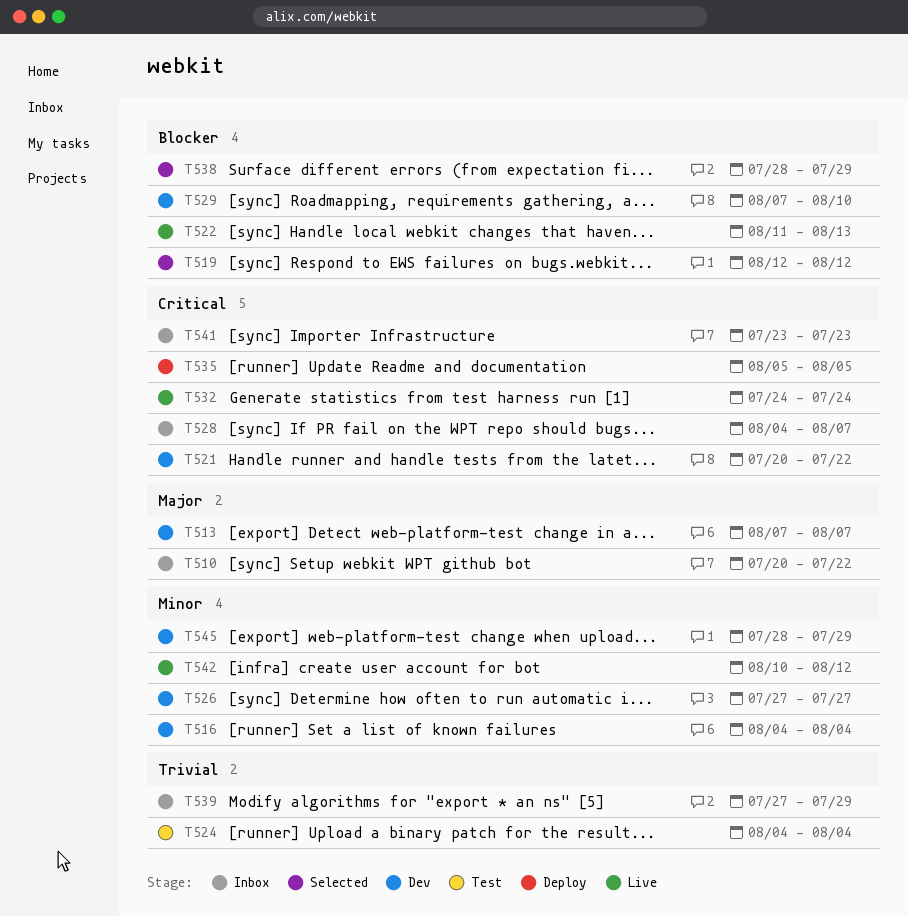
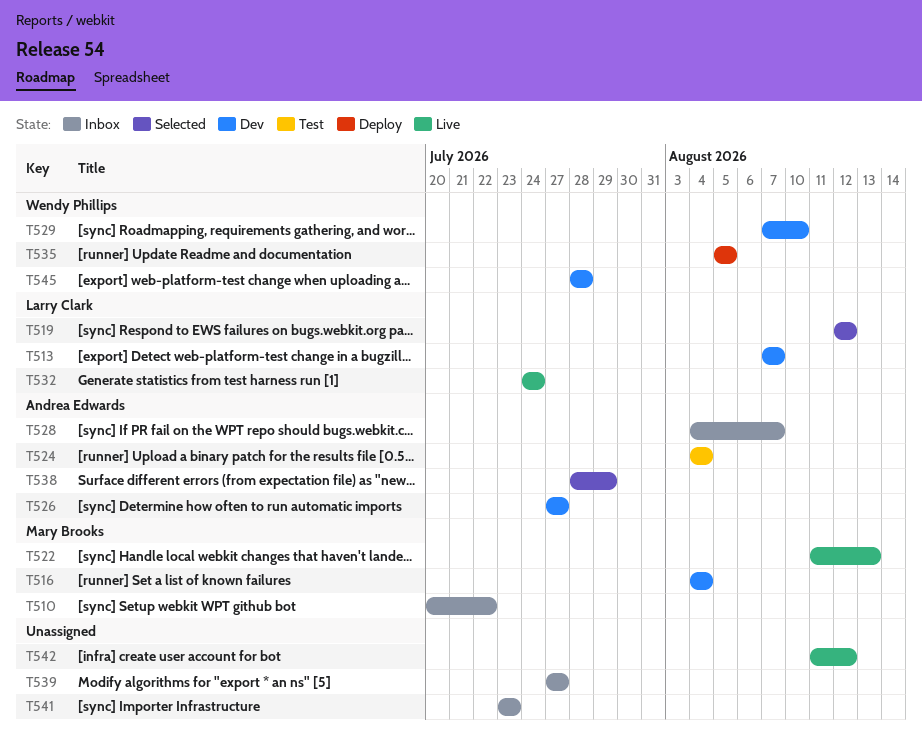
T521: present -> none
T539, due: Jul 29 -> Jul 27
T542, start: Aug 10 -> Aug 11
T545, due: Jul 29 -> Jul 28

